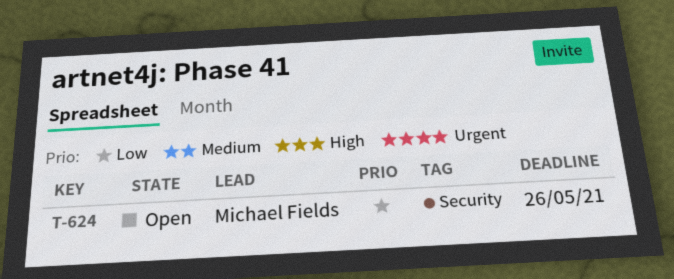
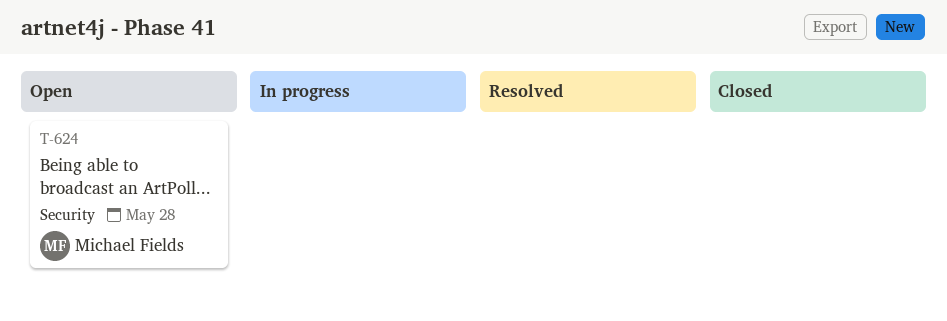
T-624, due: May 26 -> May 28

